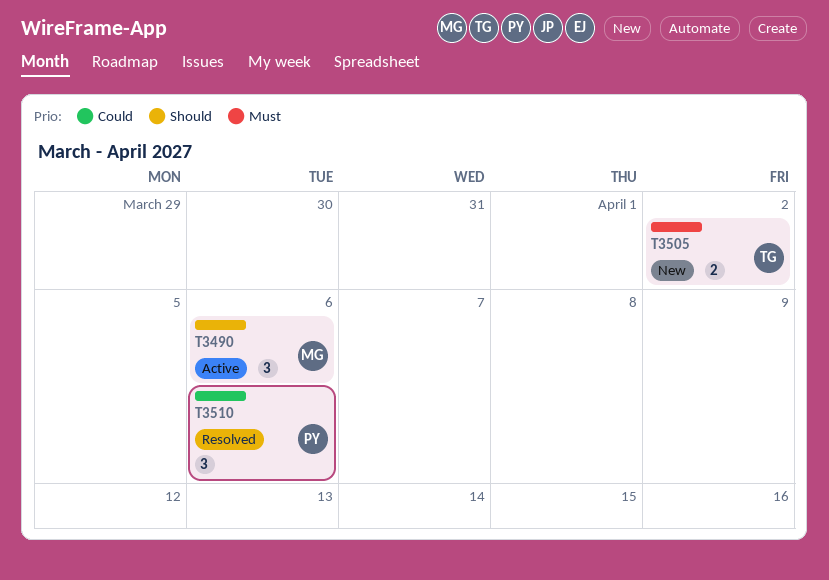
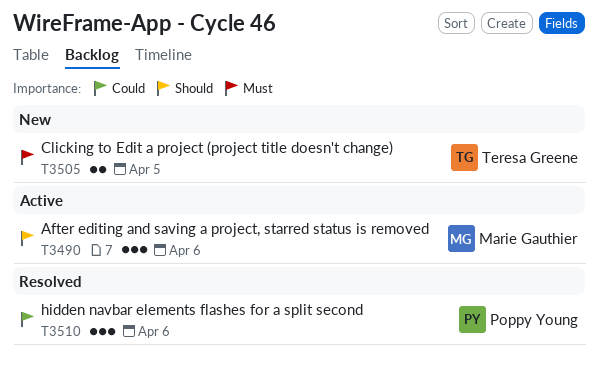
T3505, due: Apr 2 -> Apr 5

